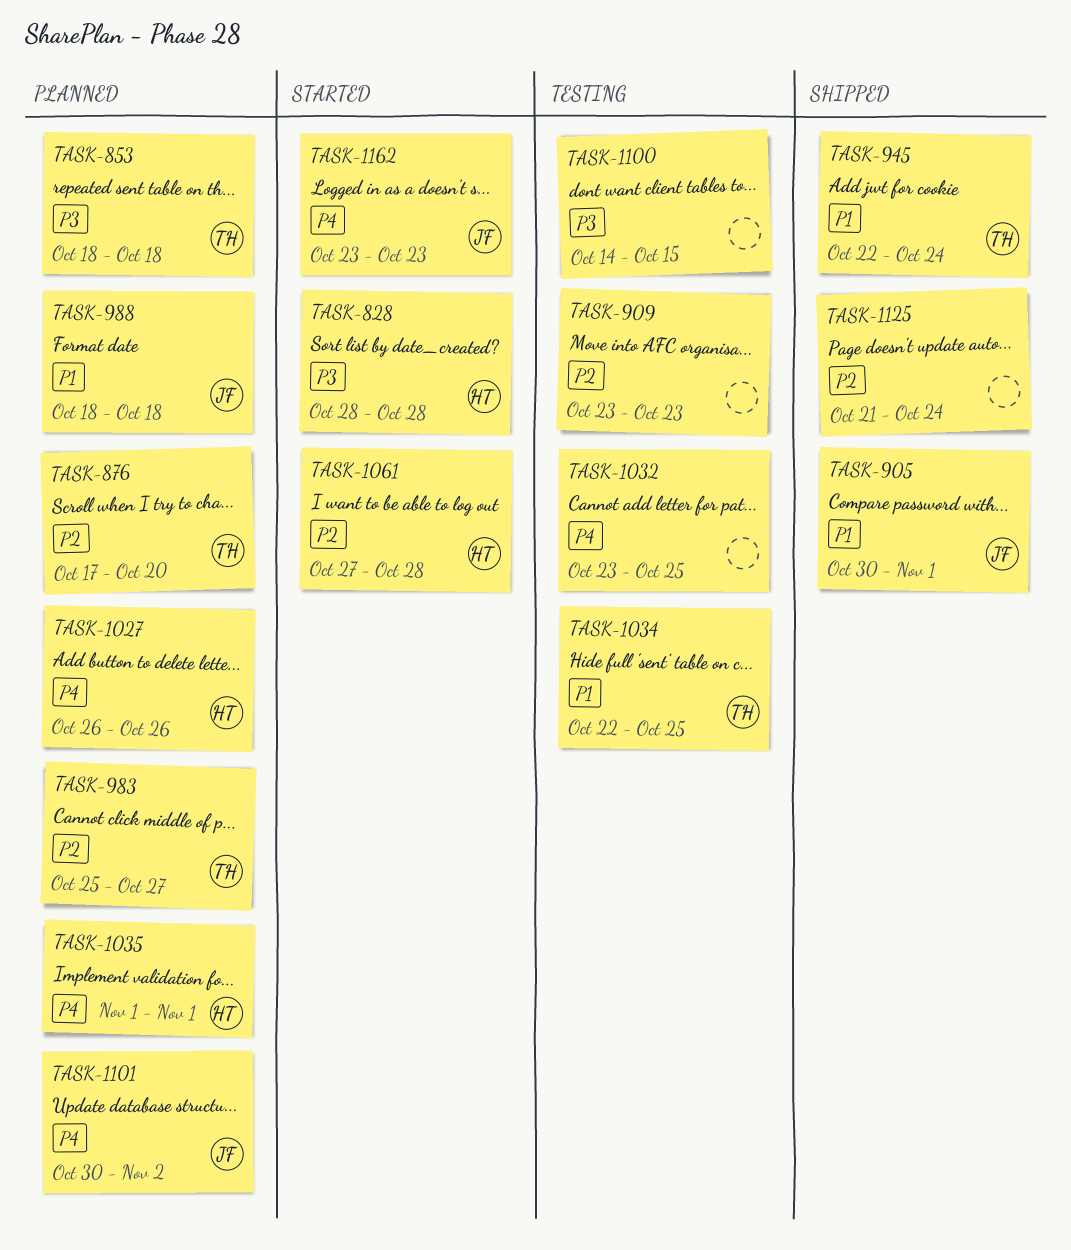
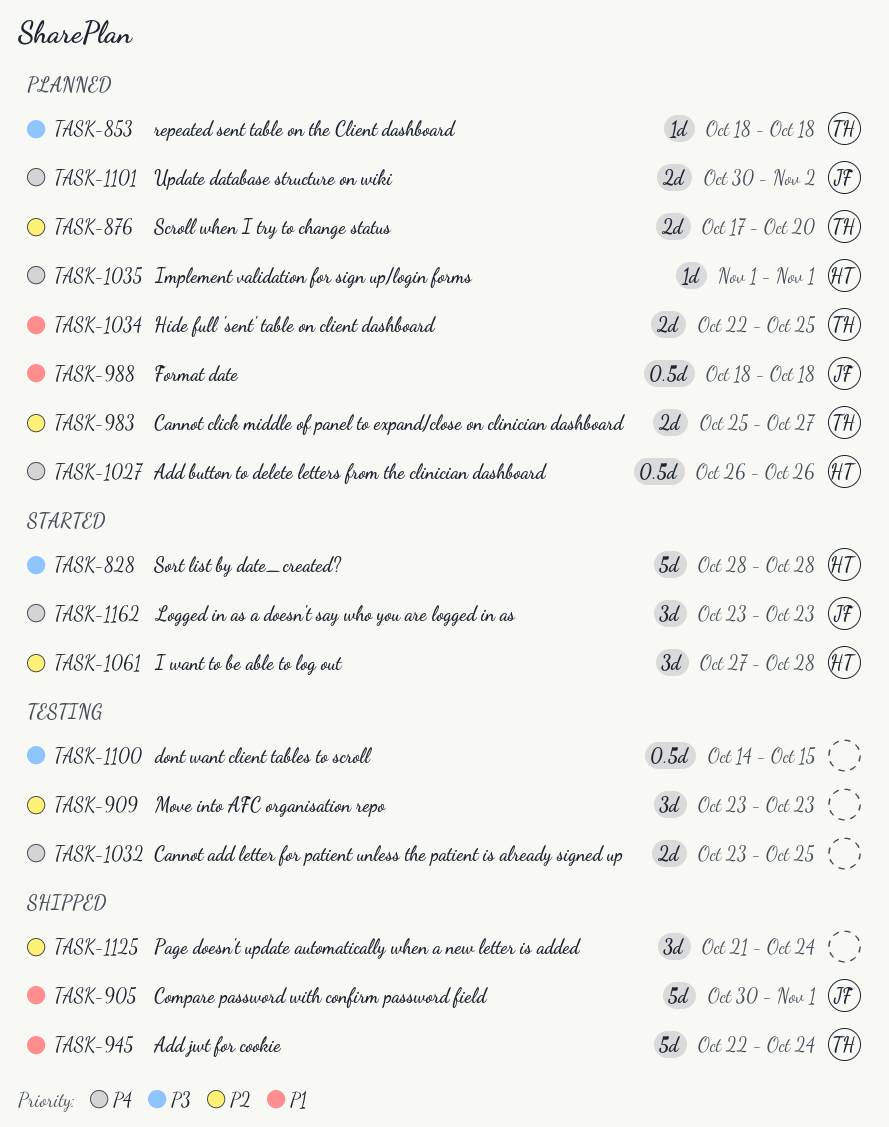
TASK-1034, status: Testing -> Planned

